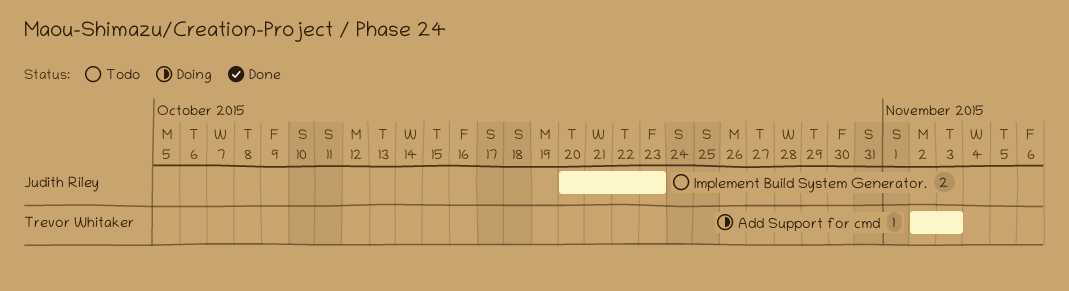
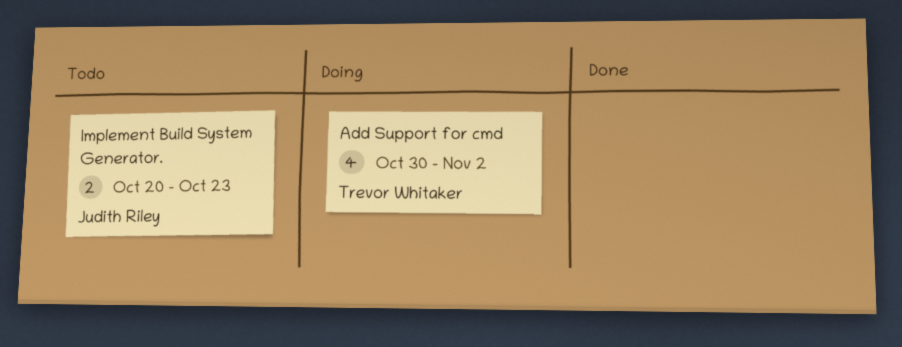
Add Support for cmd, estimate: 1 -> 4
Add Support for cmd, start: Nov 2 -> Oct 30
Add Support for cmd, due: Nov 3 -> Nov 2

